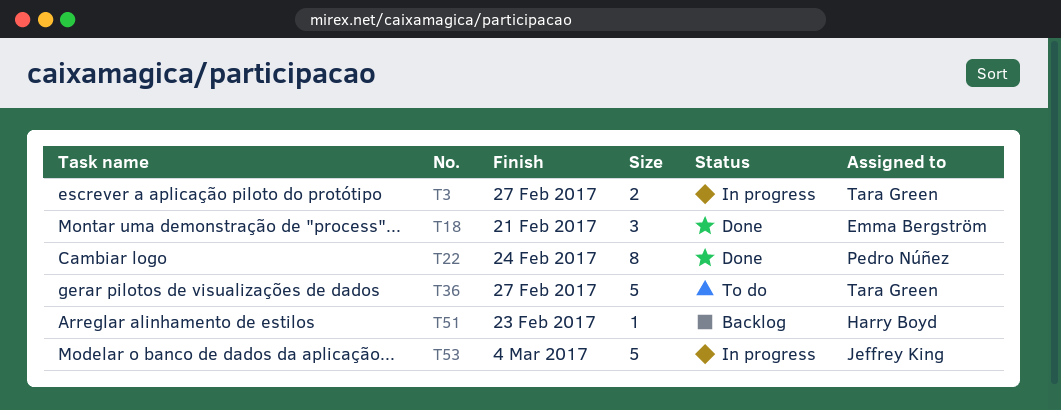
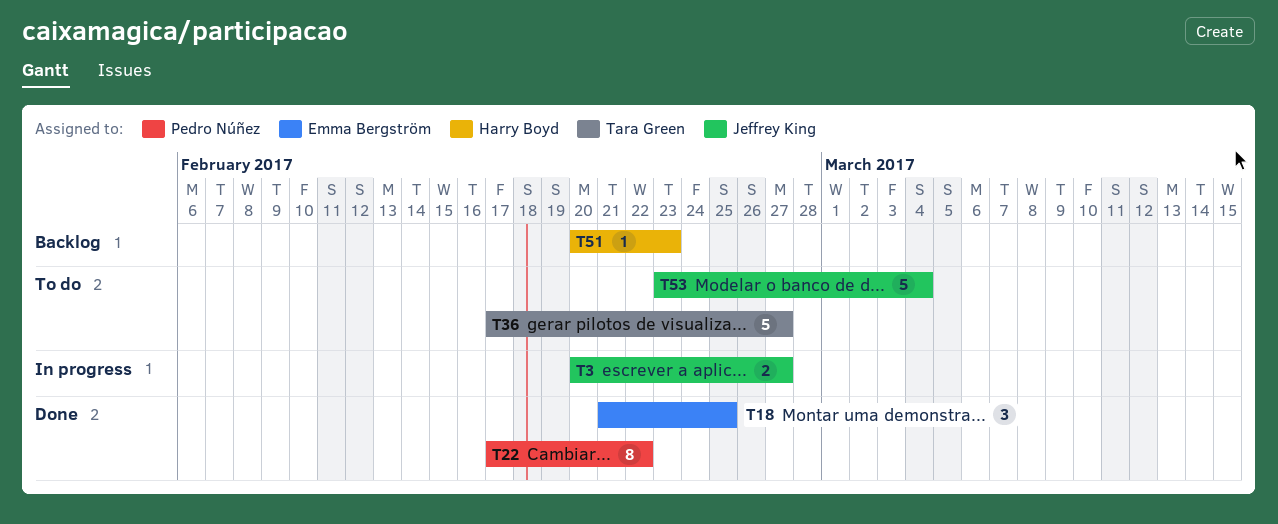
T3, owner: Tara Green -> Jeffrey King
T18, due: Feb 21 -> Feb 25
T22, due: Feb 24 -> Feb 22
T53, status: In progress -> To do

